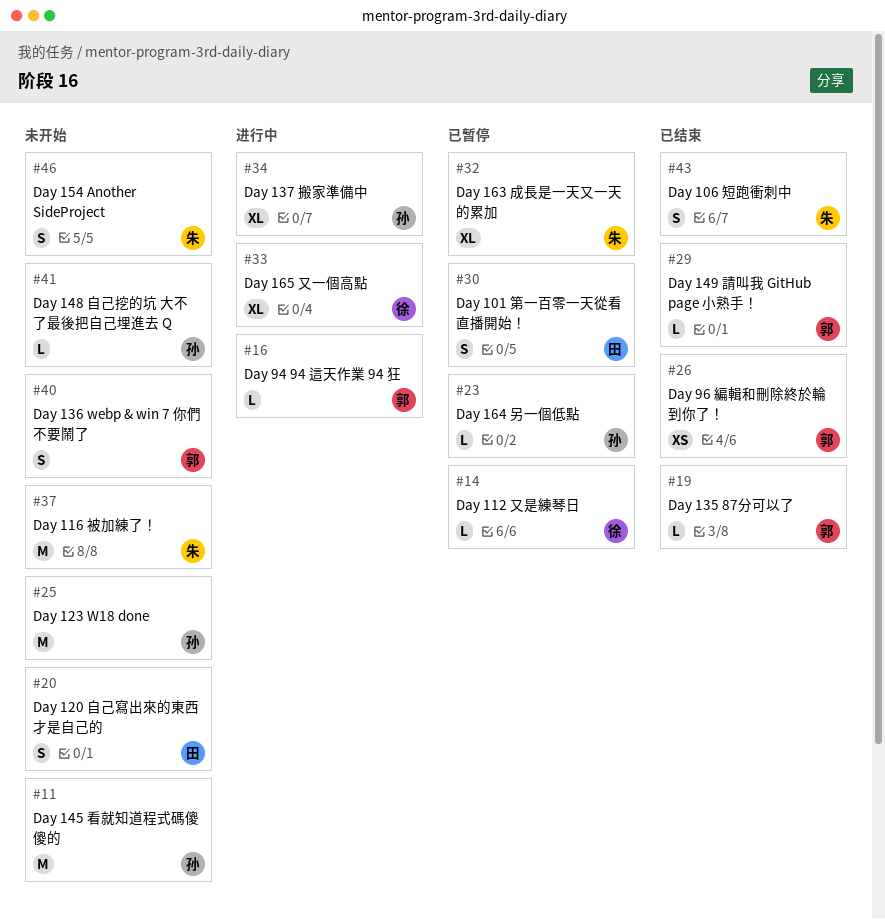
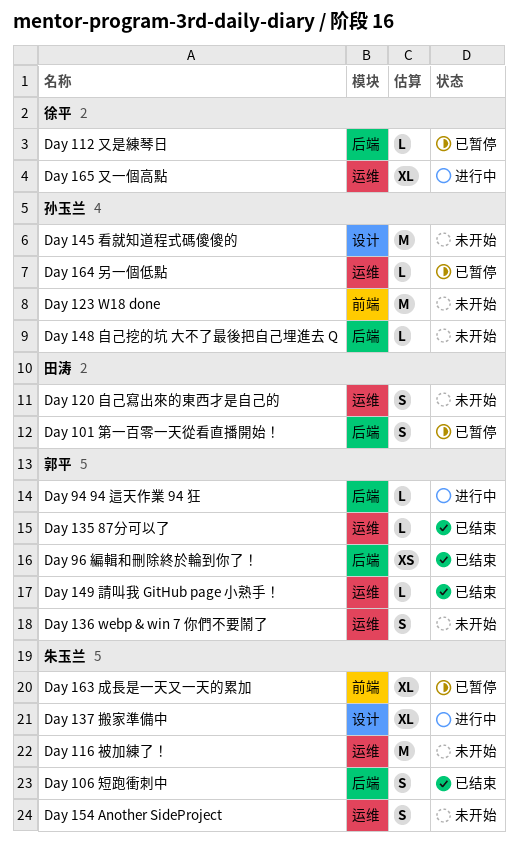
Day 137 搬家準備中, owner: 孙玉兰 -> 朱玉兰

